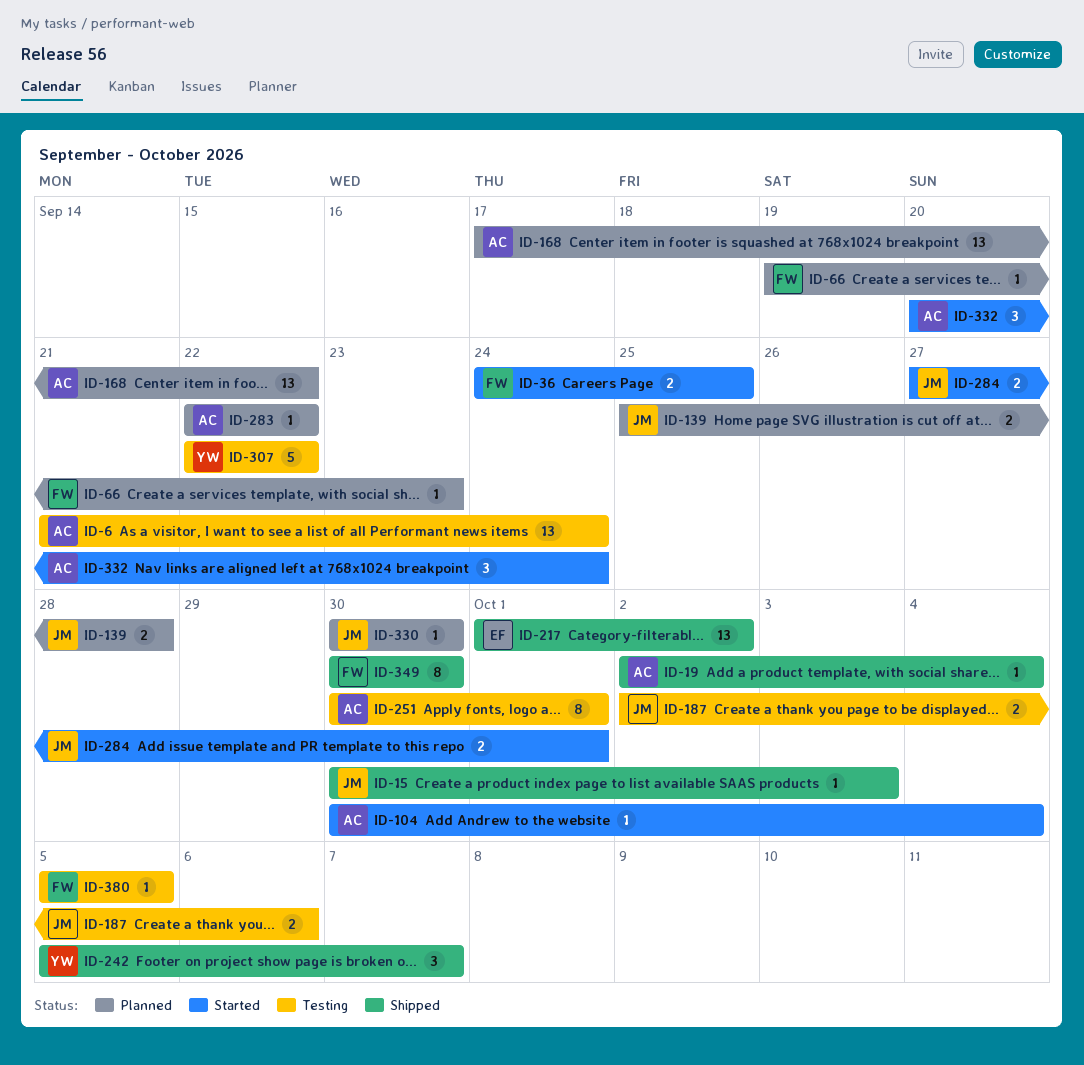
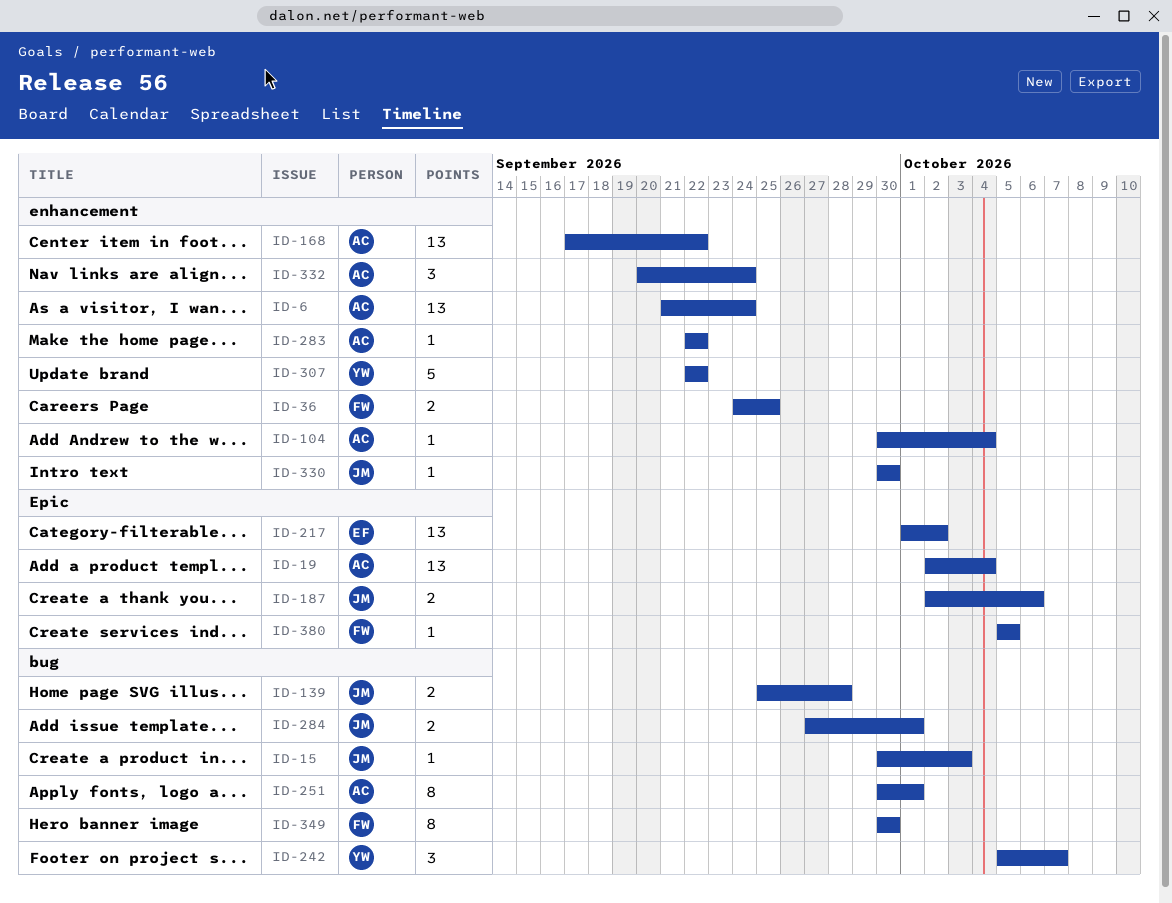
ID-19, estimate: 1 -> 13
ID-66: present -> none

